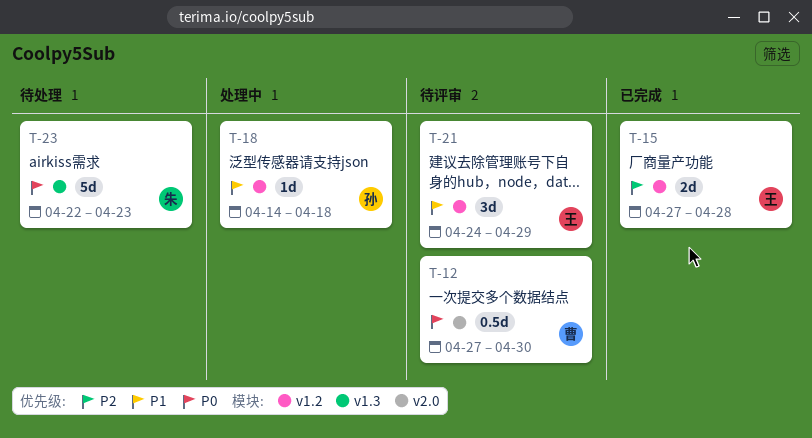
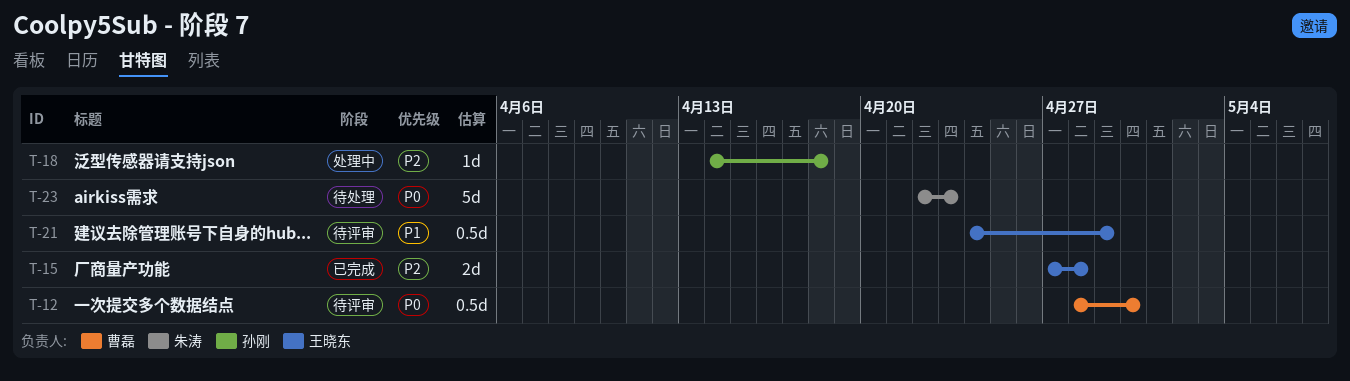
T-12, start: Apr 27 -> Apr 28
T-18, priority: P1 -> P2
T-21, estimate: 3d -> 0.5d

